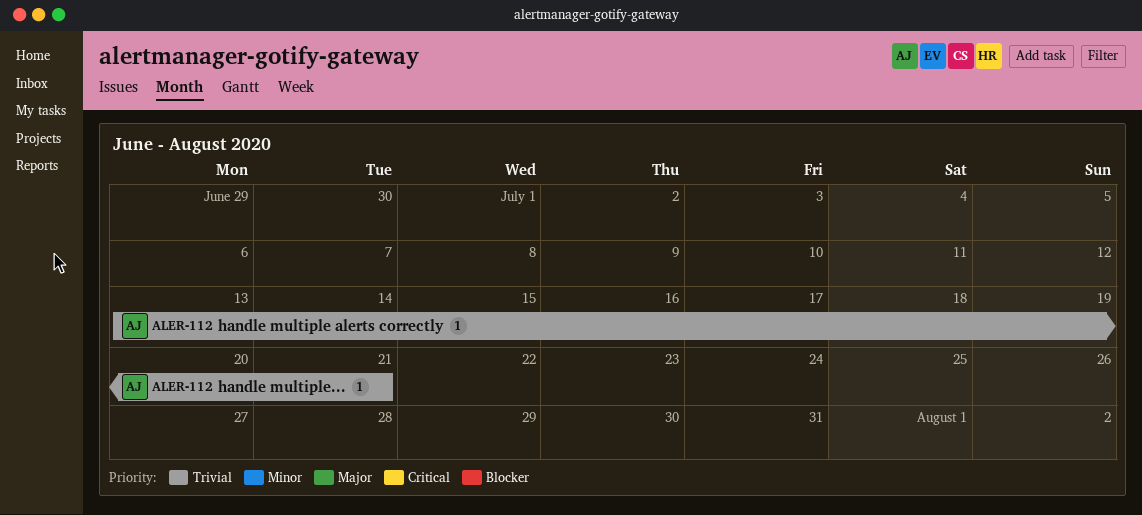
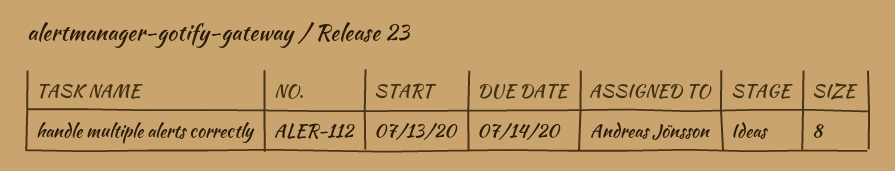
ALER-112, estimate: 1 -> 8
ALER-112, due: Jul 21 -> Jul 14

